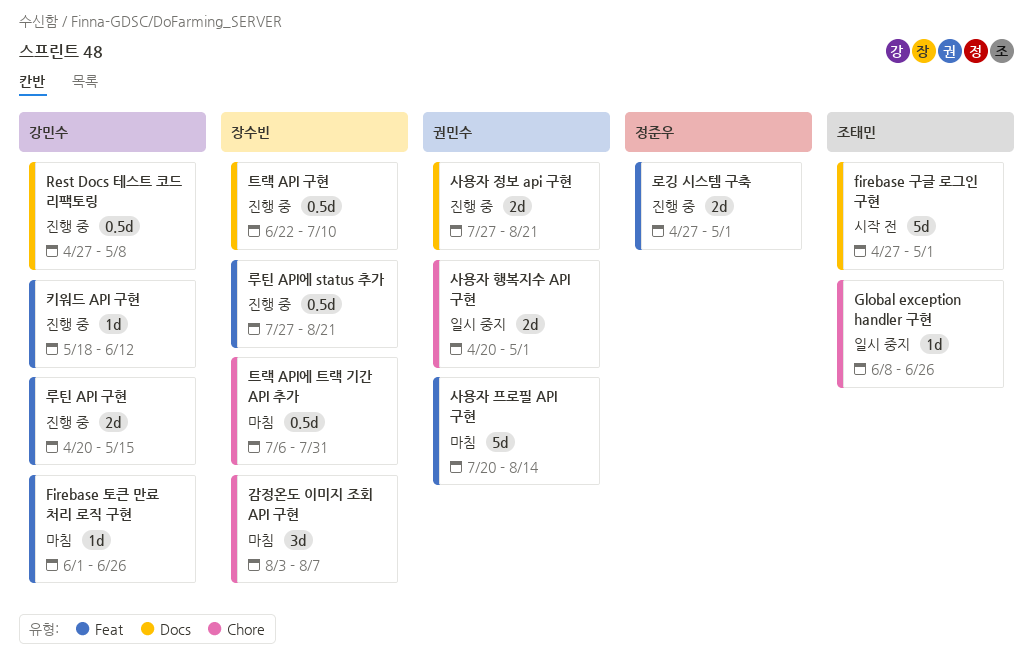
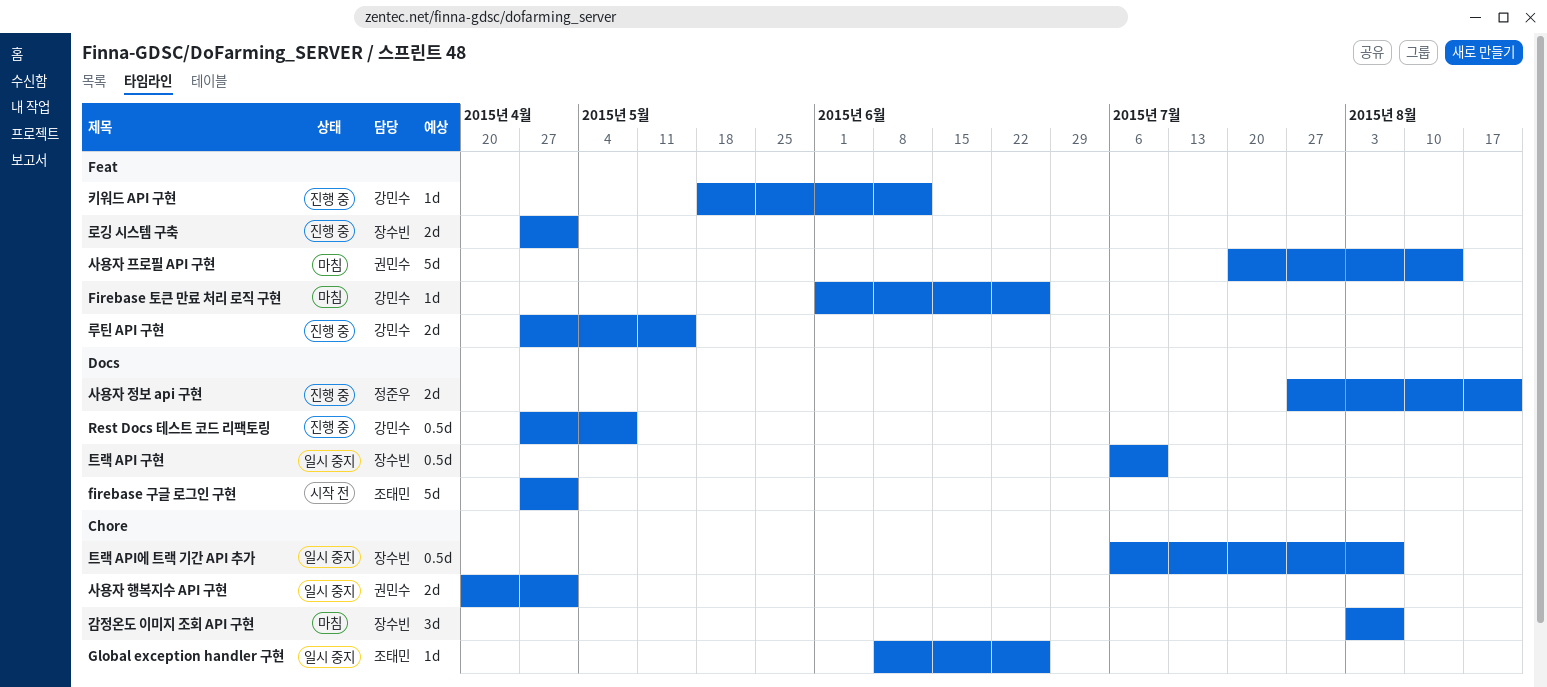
로깅 시스템 구축, owner: 정준우 -> 장수빈
루틴 API 구현, start: Apr 20 -> Apr 27
루틴 API에 status 추가: present -> none
사용자 정보 api 구현, owner: 권민수 -> 정준우
트랙 API 구현, status: 진행 중 -> 일시 중지
트랙 API 구현, start: Jun 22 -> Jul 6
트랙 API에 트랙 기간 API 추가, status: 마침 -> 일시 중지
트랙 API에 트랙 기간 API 추가, due: Jul 31 -> Aug 7

